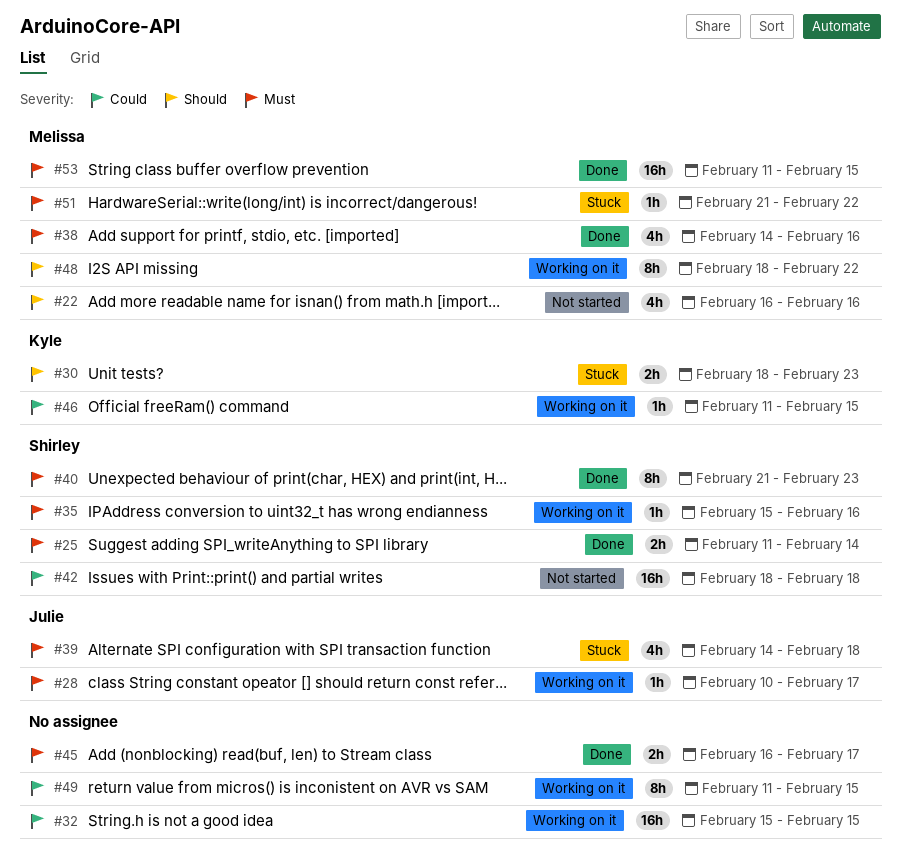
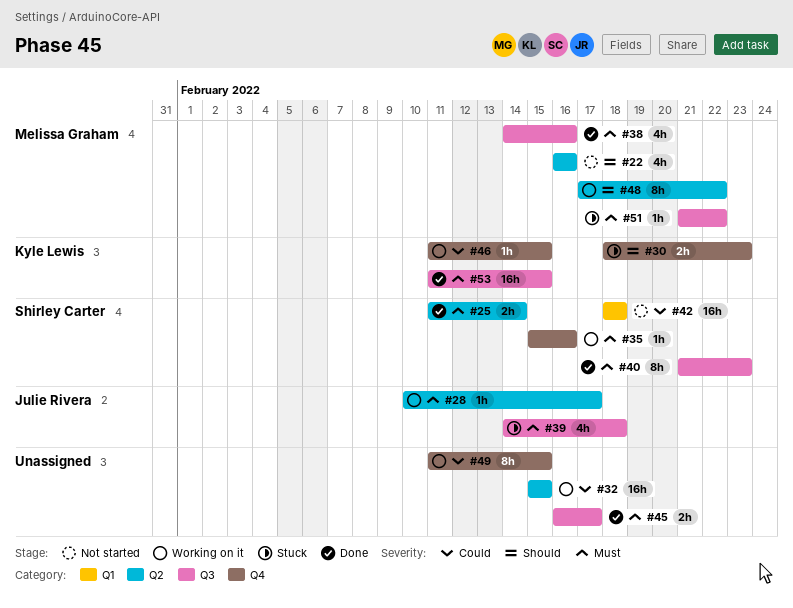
#48, start: Feb 18 -> Feb 17
#53, owner: Melissa Graham -> Kyle Lewis

